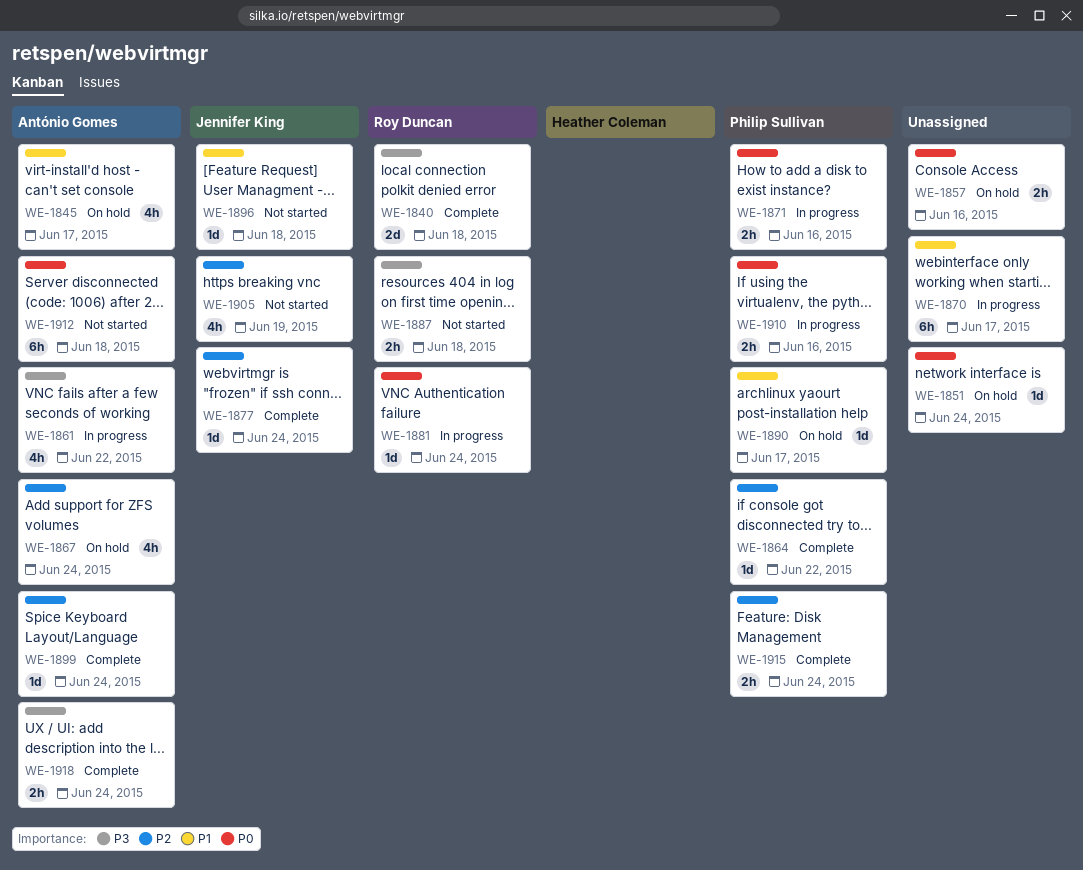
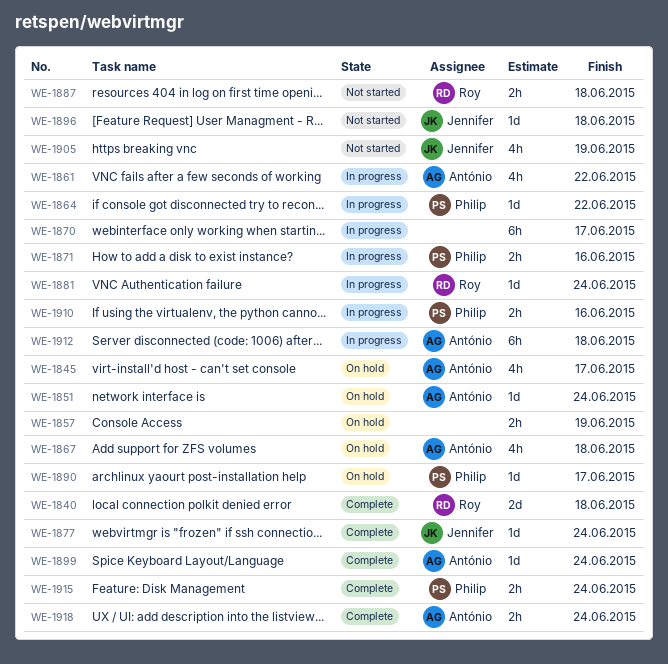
WE-1851, owner: none -> António Gomes
WE-1857, due: Jun 16 -> Jun 19
WE-1864, status: Complete -> In progress
WE-1867, due: Jun 24 -> Jun 18
WE-1912, status: Not started -> In progress

